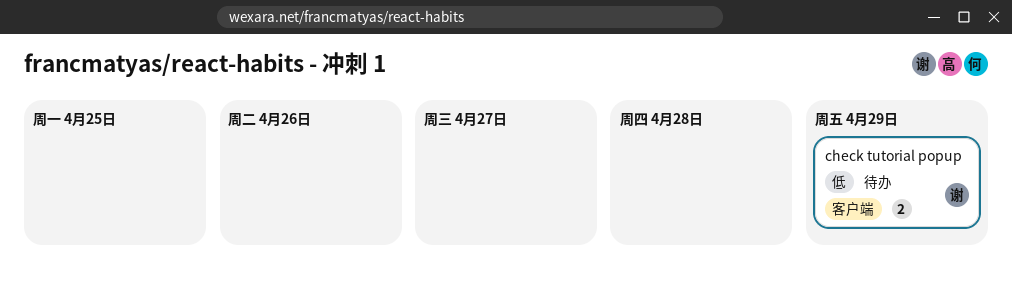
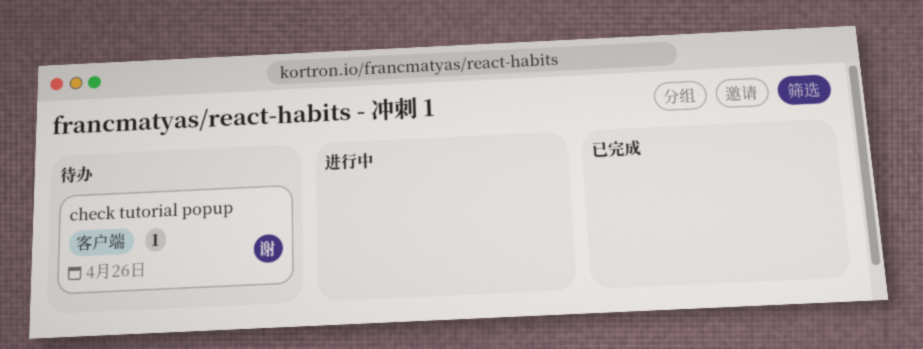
check tutorial popup, estimate: 2 -> 1
check tutorial popup, due: Apr 29 -> Apr 26

